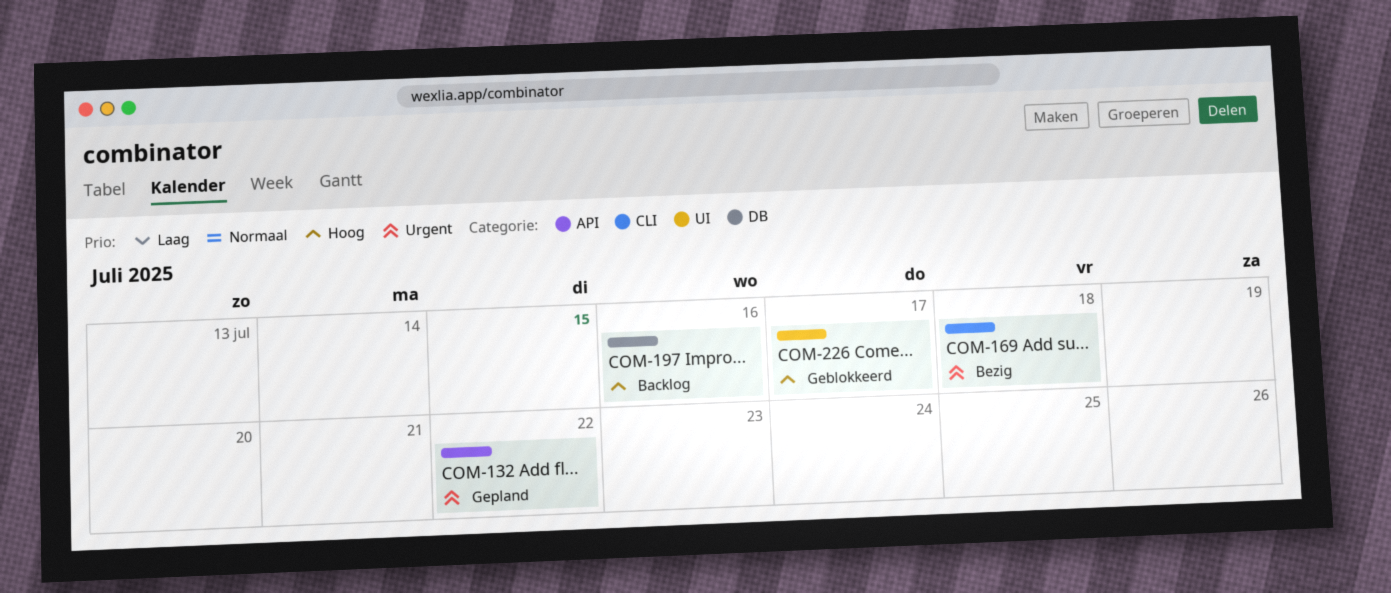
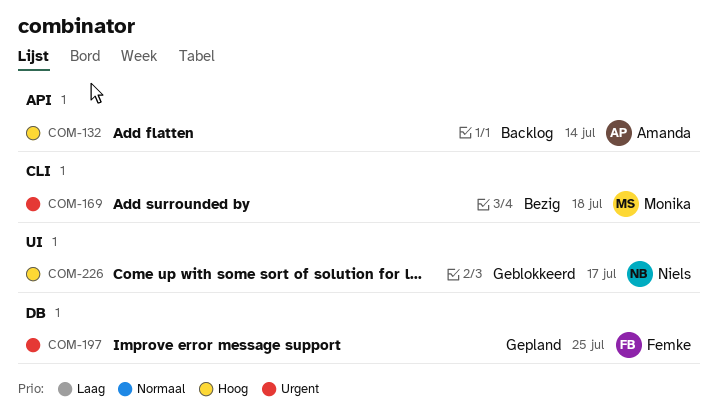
COM-132, status: Gepland -> Backlog
COM-132, priority: Urgent -> Hoog
COM-132, due: Jul 22 -> Jul 14
COM-197, status: Backlog -> Gepland
COM-197, priority: Hoog -> Urgent
COM-197, due: Jul 16 -> Jul 25

